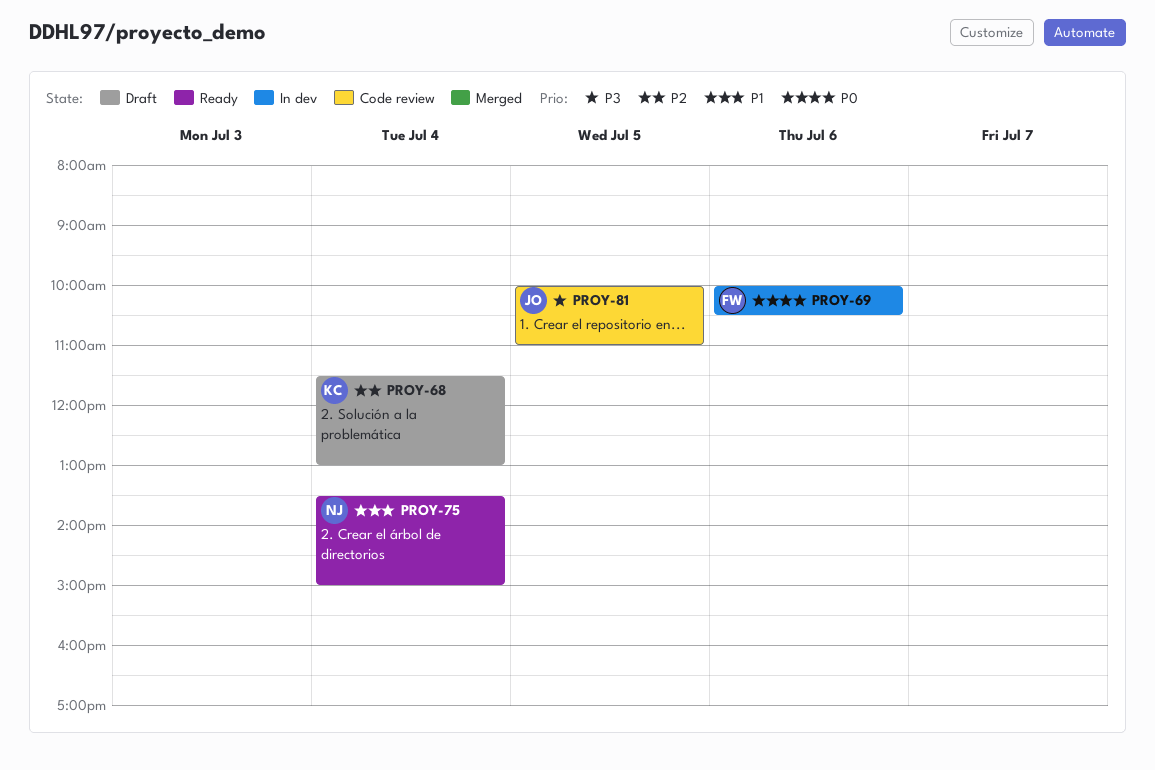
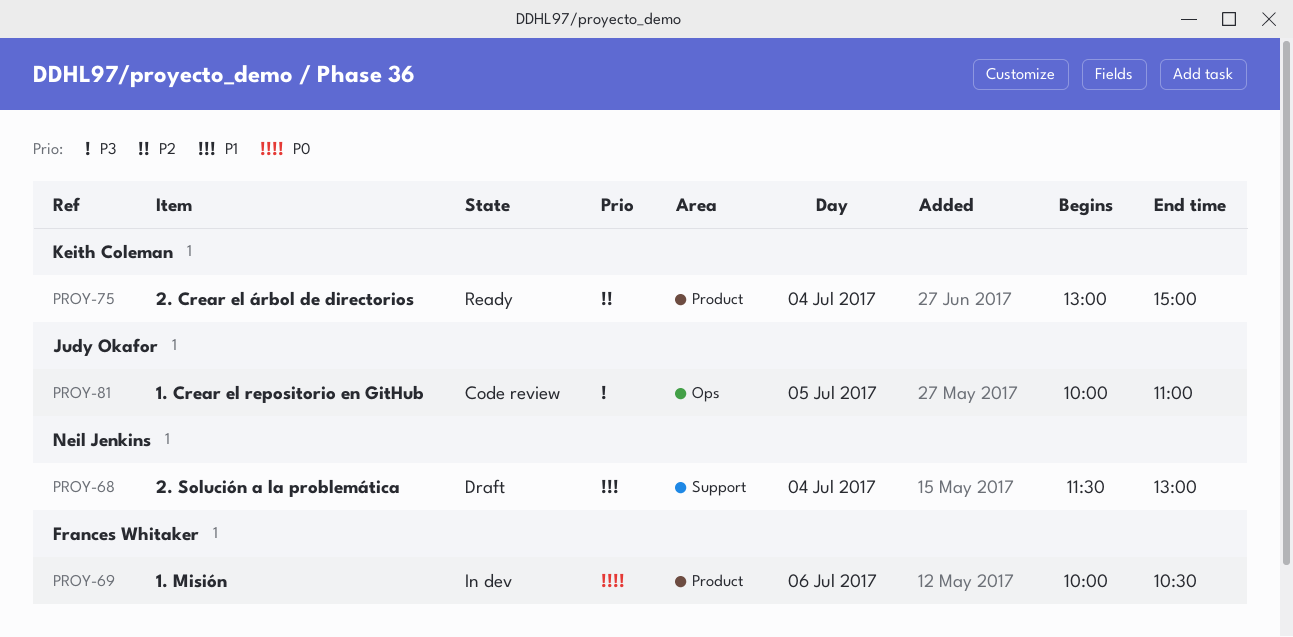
PROY-68, owner: Keith Coleman -> Neil Jenkins
PROY-68, priority: P2 -> P1
PROY-75, owner: Neil Jenkins -> Keith Coleman
PROY-75, priority: P1 -> P2
PROY-75, begins: 13:30 -> 13:00

